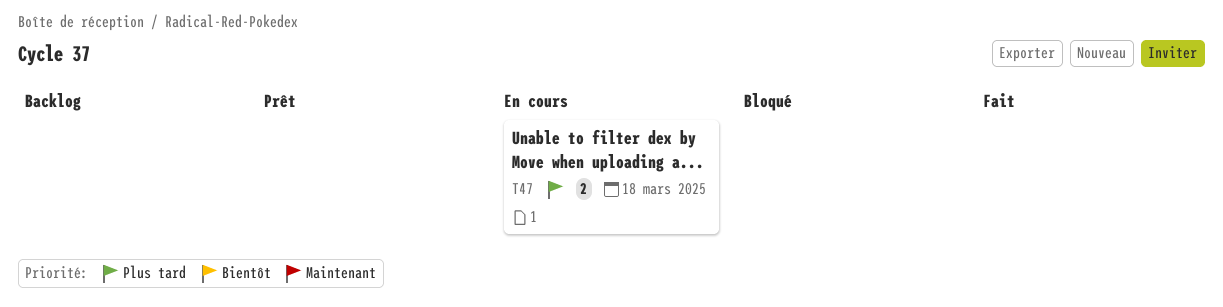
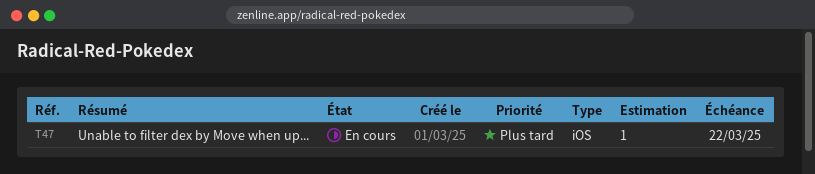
T47, estimate: 2 -> 1
T47, due: Mar 18 -> Mar 22

